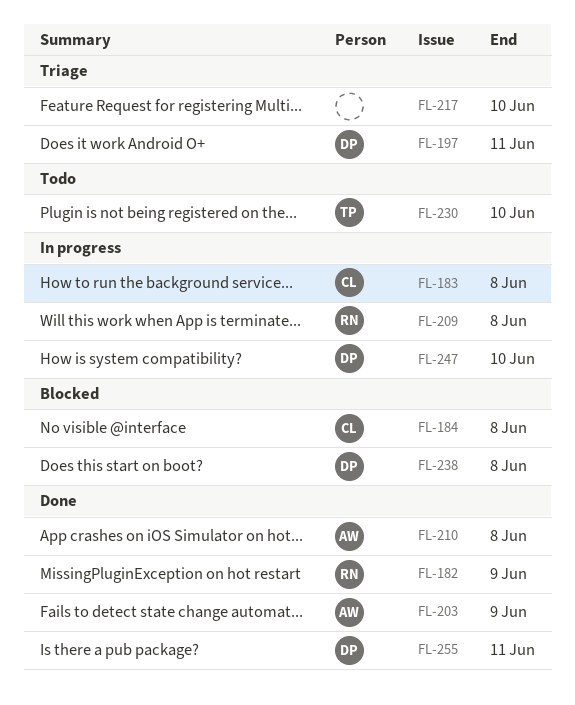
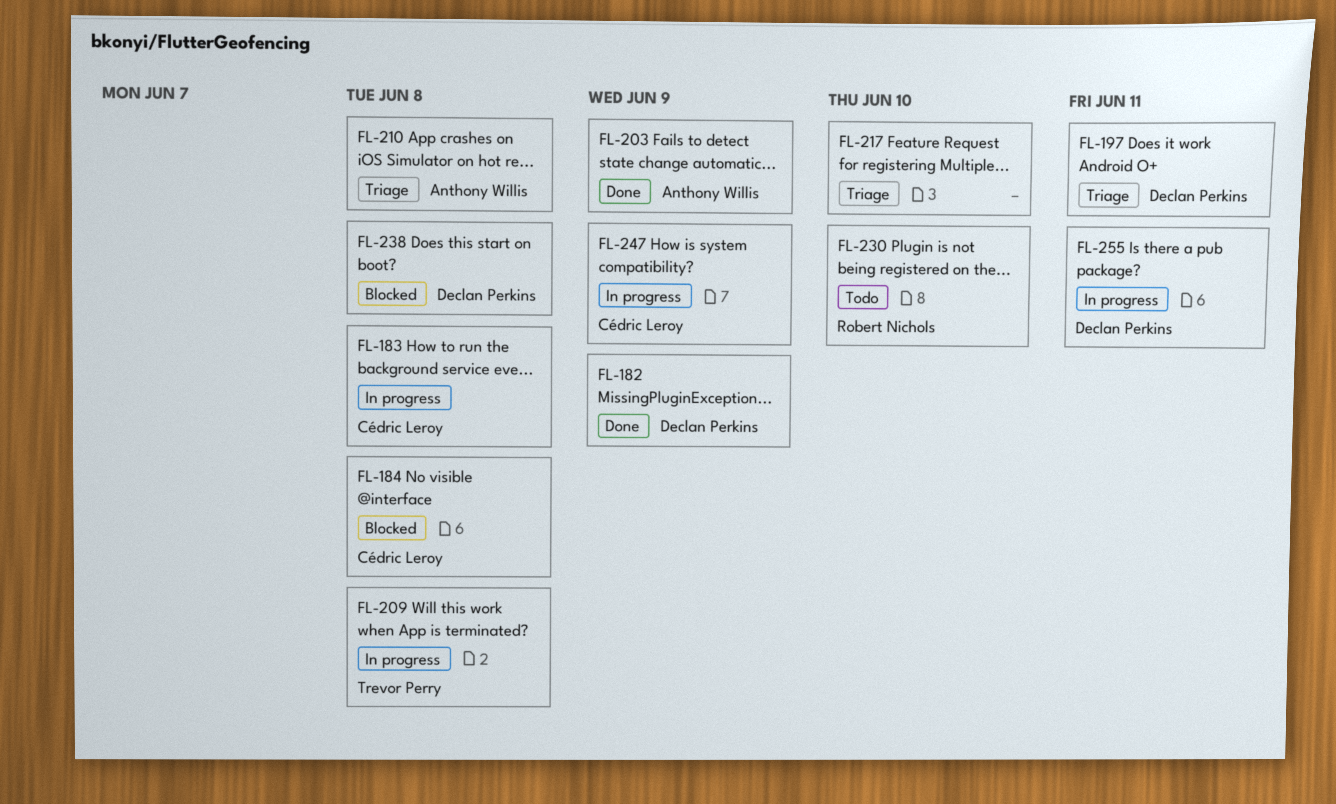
FL-182, owner: Robert Nichols -> Declan Perkins
FL-209, owner: Robert Nichols -> Trevor Perry
FL-210, status: Done -> Triage
FL-230, owner: Trevor Perry -> Robert Nichols
FL-247, owner: Declan Perkins -> Cédric Leroy
FL-247, due: Jun 10 -> Jun 9
FL-255, status: Done -> In progress

